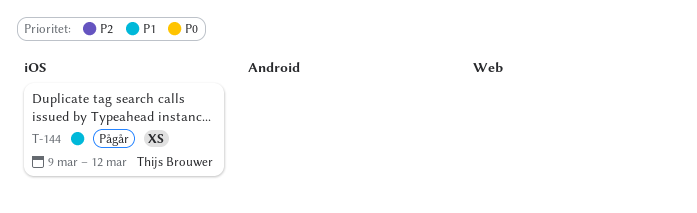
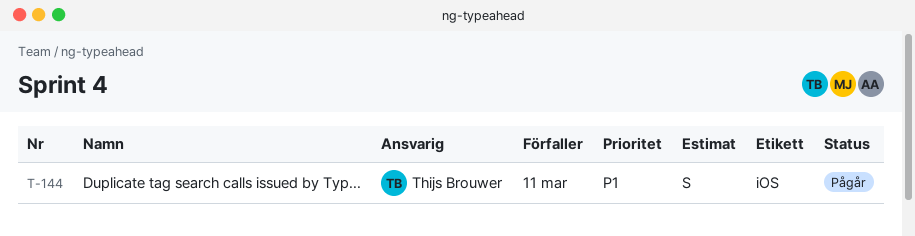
T-144, estimate: XS -> S
T-144, due: Mar 12 -> Mar 11

